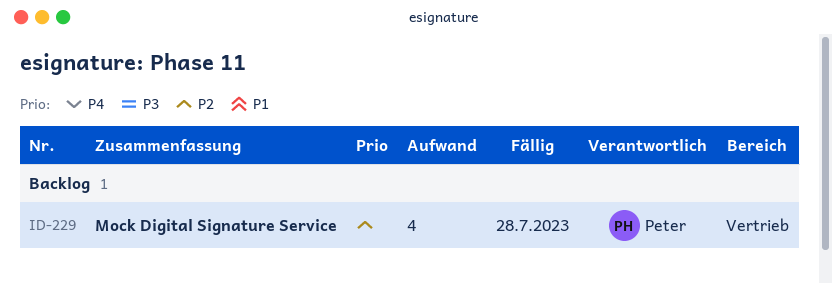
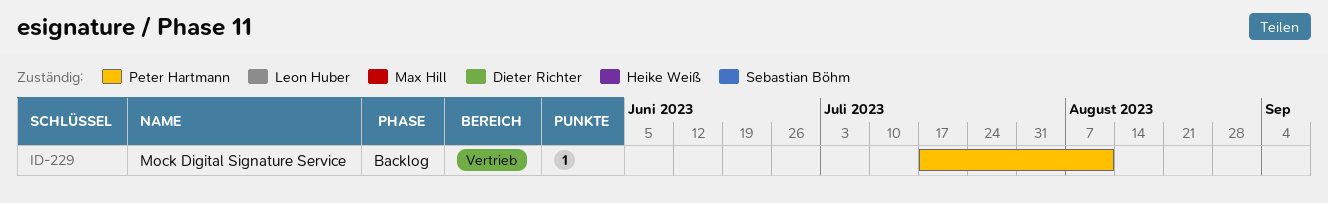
ID-229, estimate: 4 -> 1
ID-229, due: Jul 28 -> Aug 11

